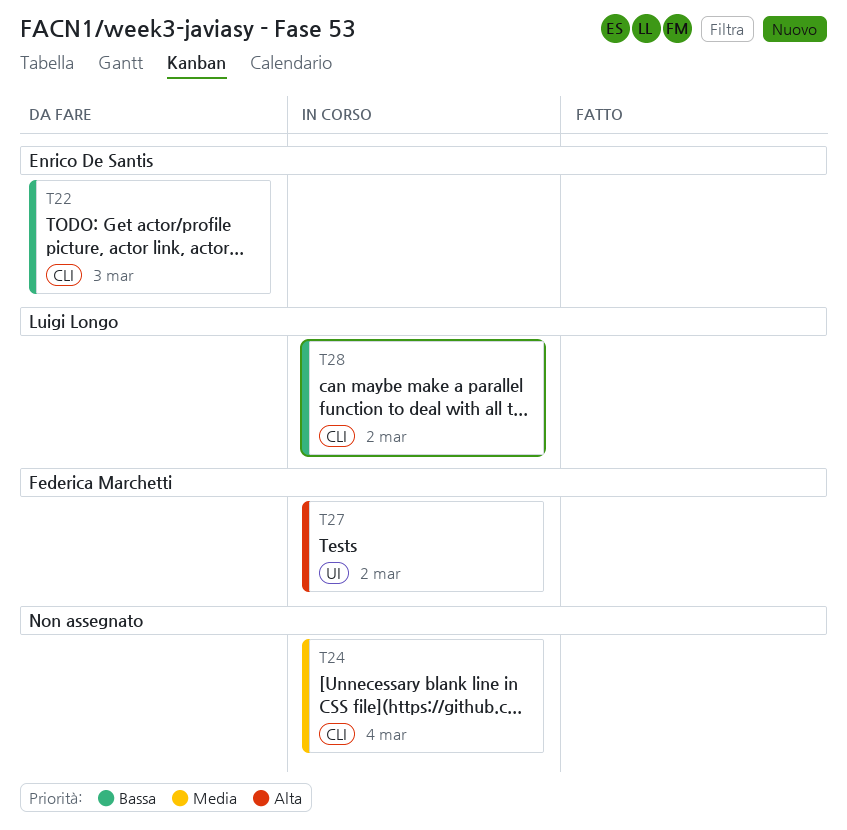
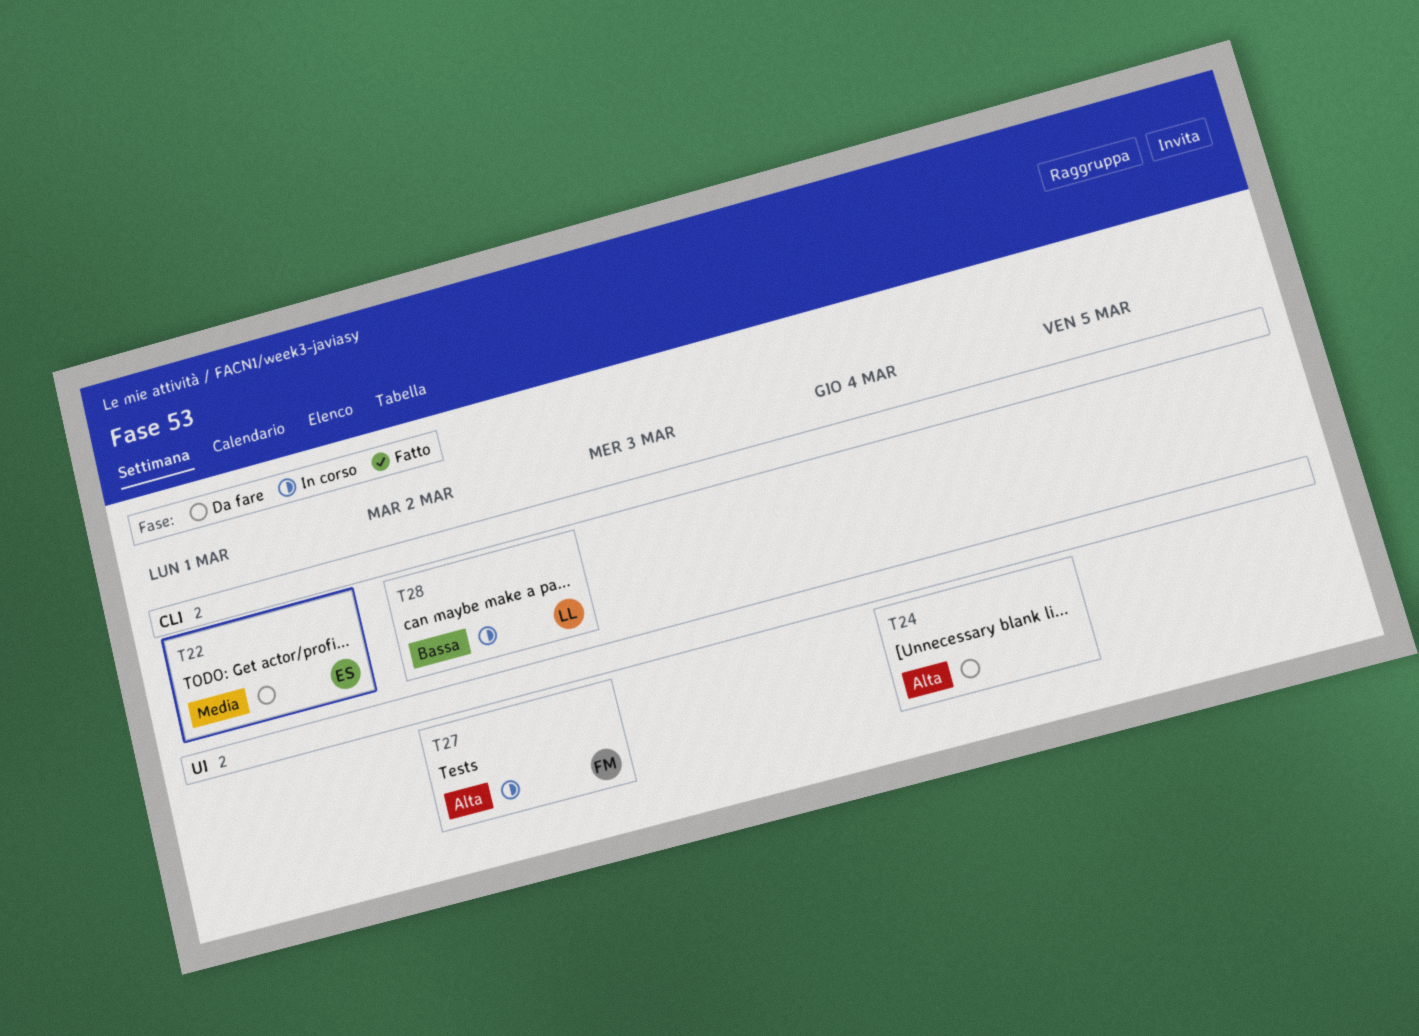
T22, priority: Bassa -> Media
T22, due: Mar 3 -> Mar 1
T24, status: In corso -> Da fare
T24, priority: Media -> Alta
T24, label: CLI -> UI

